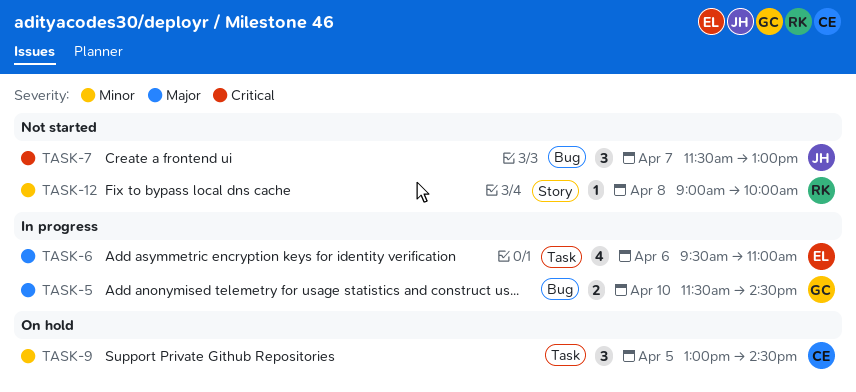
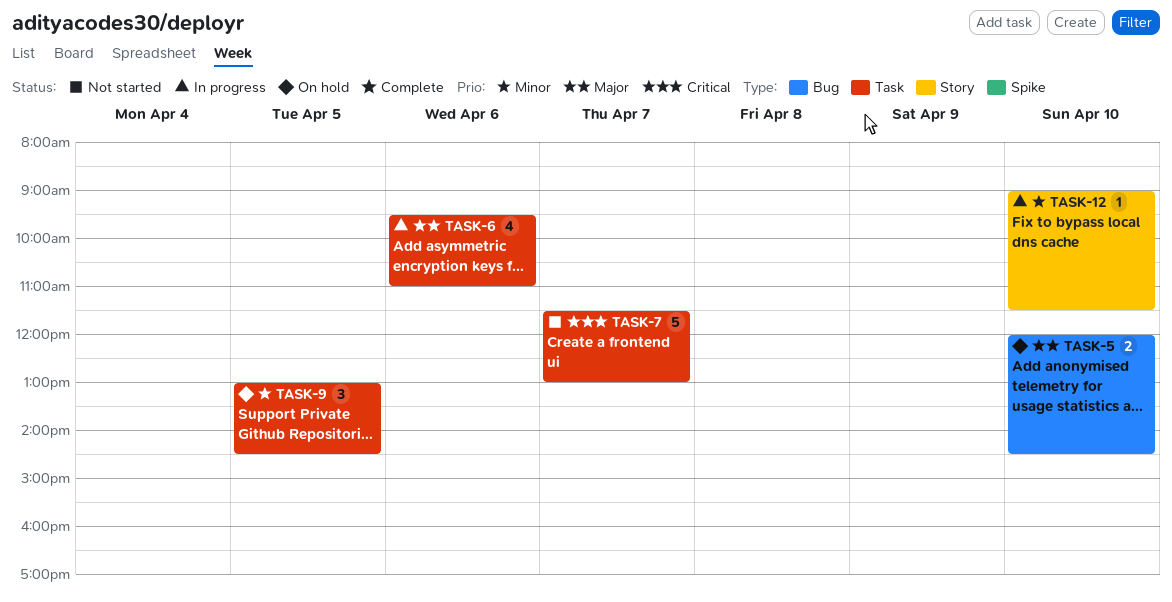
TASK-5, status: In progress -> On hold
TASK-5, begins: 11:30 -> 12:00
TASK-7, label: Bug -> Task
TASK-7, estimate: 3 -> 5
TASK-12, status: Not started -> In progress
TASK-12, day: Apr 8 -> Apr 10
TASK-12, ends: 10:00 -> 11:30

